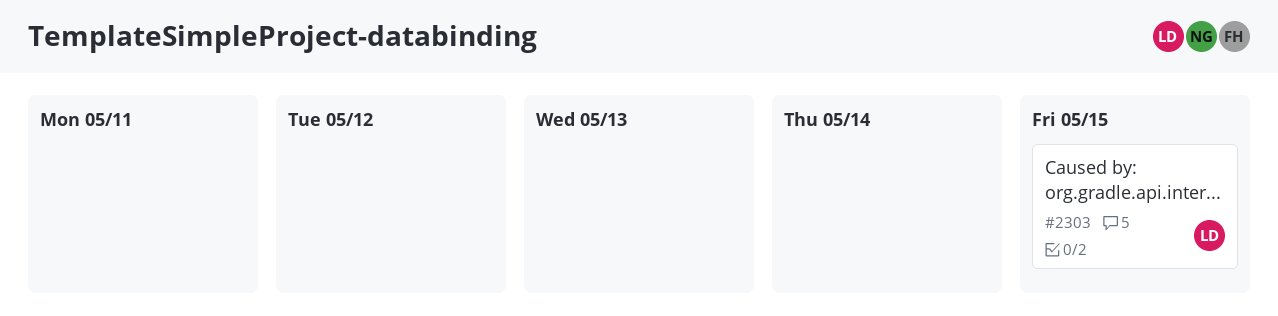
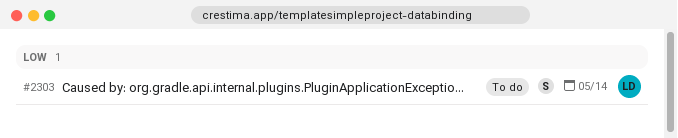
#2303, due: May 15 -> May 14

